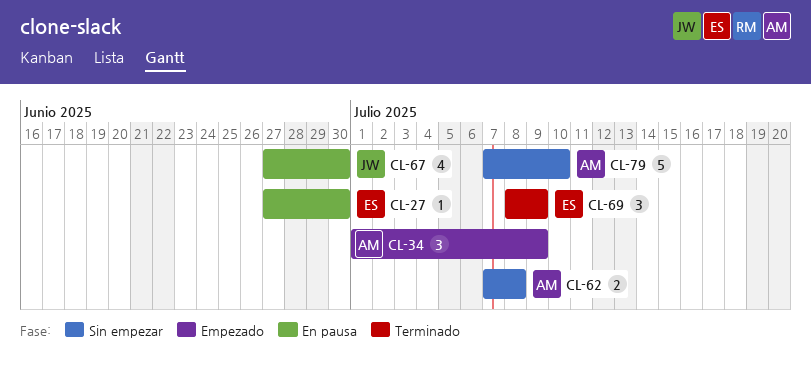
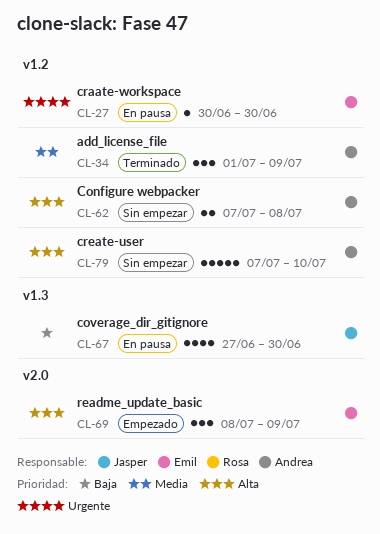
CL-27, start: Jun 27 -> Jun 30
CL-34, status: Empezado -> Terminado
CL-69, status: Terminado -> Empezado

